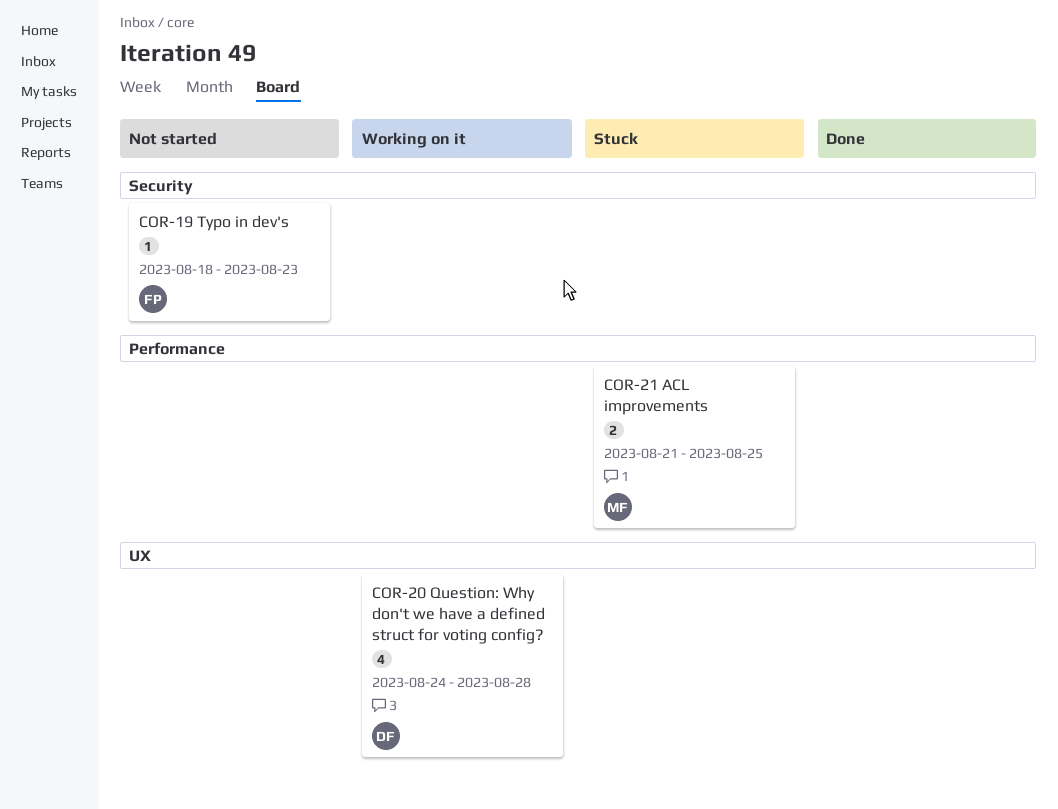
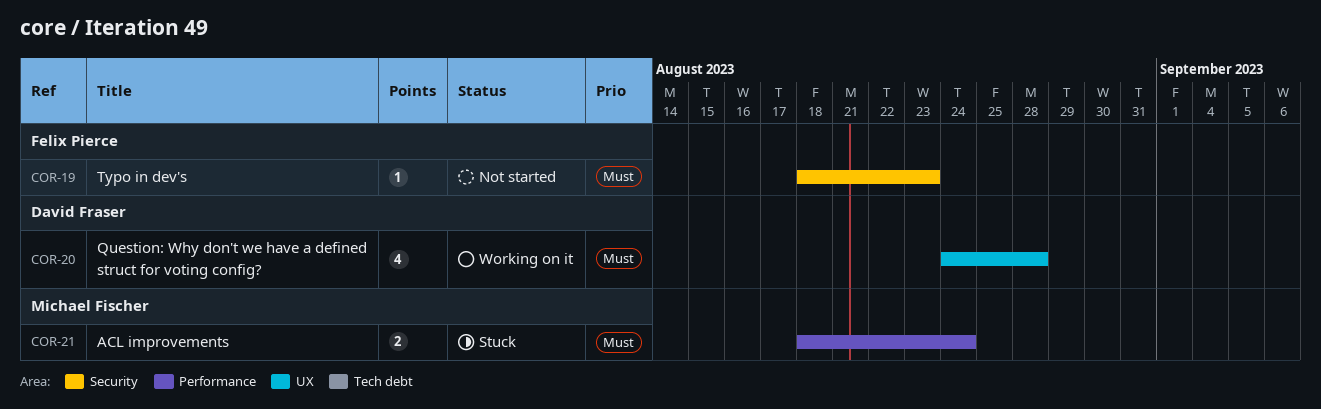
COR-21, start: Aug 21 -> Aug 18
COR-21, due: Aug 25 -> Aug 24

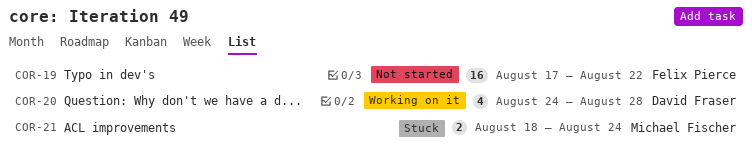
COR-19, estimate: 1 -> 16
COR-19, start: Aug 18 -> Aug 17
COR-19, due: Aug 23 -> Aug 22

